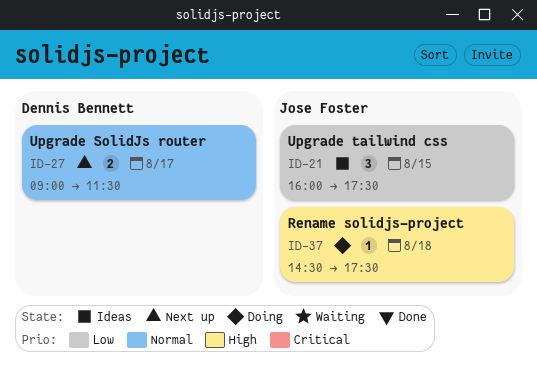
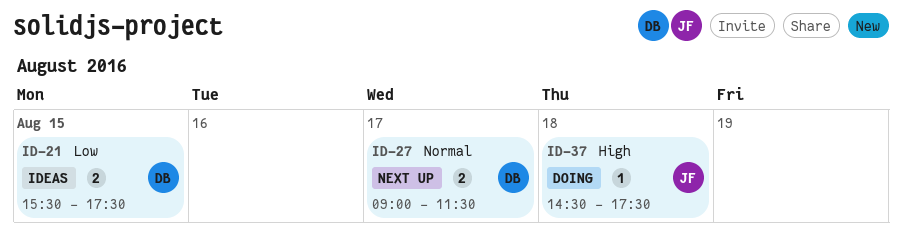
ID-21, owner: Jose Foster -> Dennis Bennett
ID-21, estimate: 3 -> 2
ID-21, begins: 16:00 -> 15:30

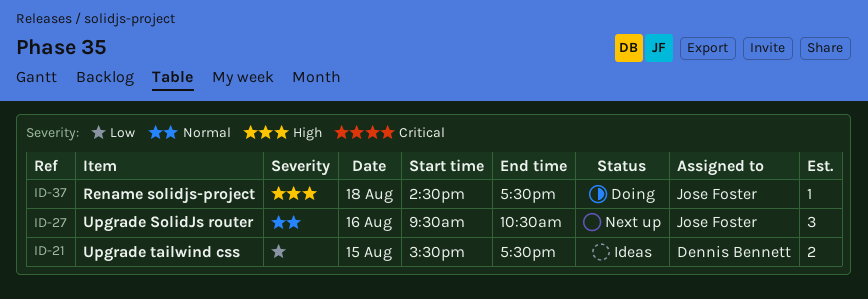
ID-27, owner: Dennis Bennett -> Jose Foster
ID-27, estimate: 2 -> 3
ID-27, day: Aug 17 -> Aug 16
ID-27, begins: 09:00 -> 09:30
ID-27, ends: 11:30 -> 10:30

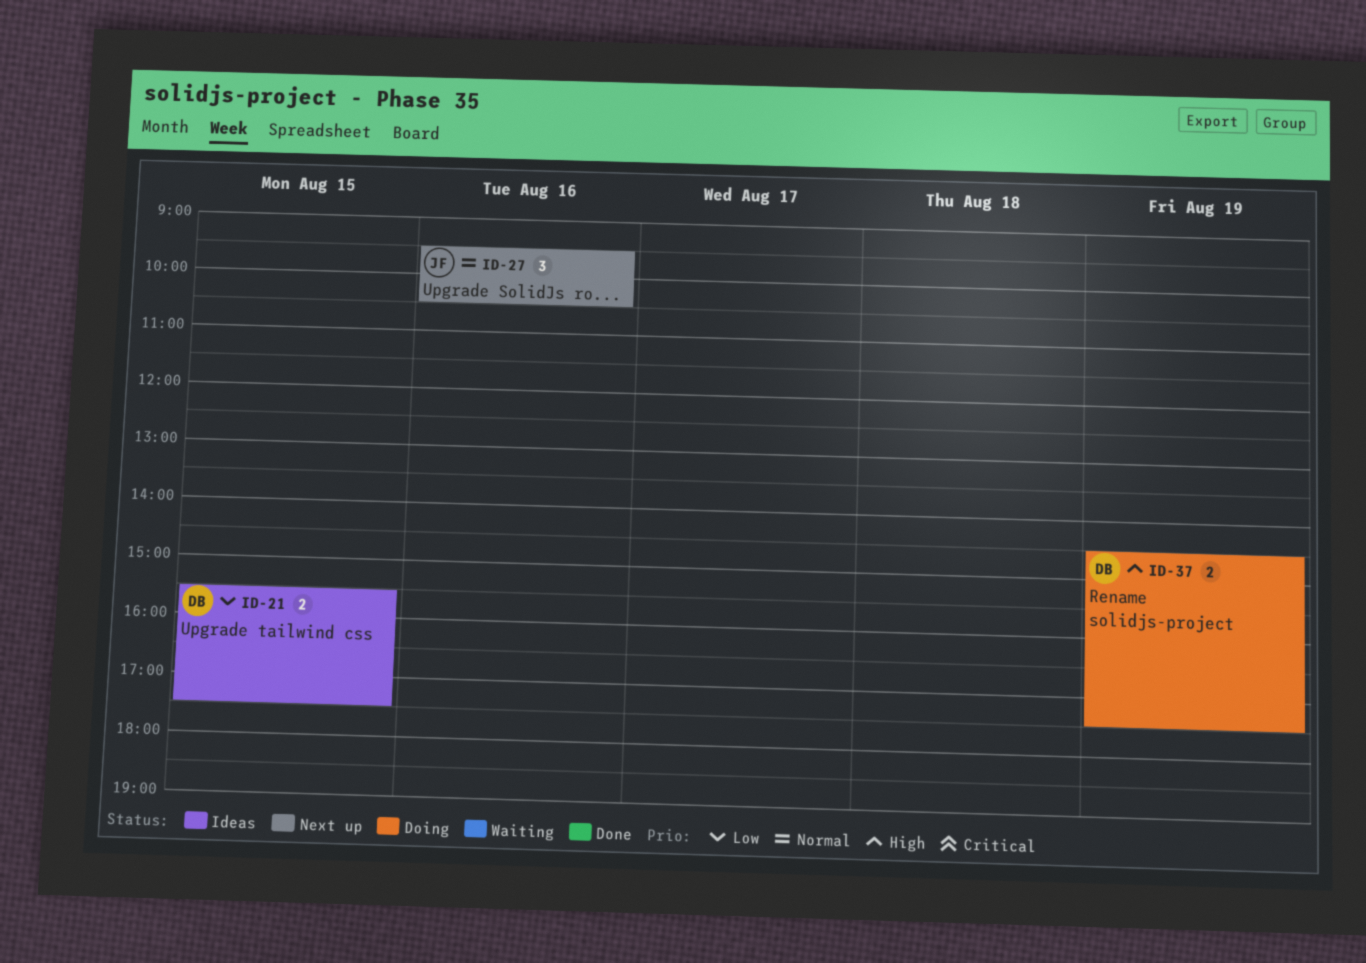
ID-37, owner: Jose Foster -> Dennis Bennett
ID-37, estimate: 1 -> 2
ID-37, day: Aug 18 -> Aug 19

